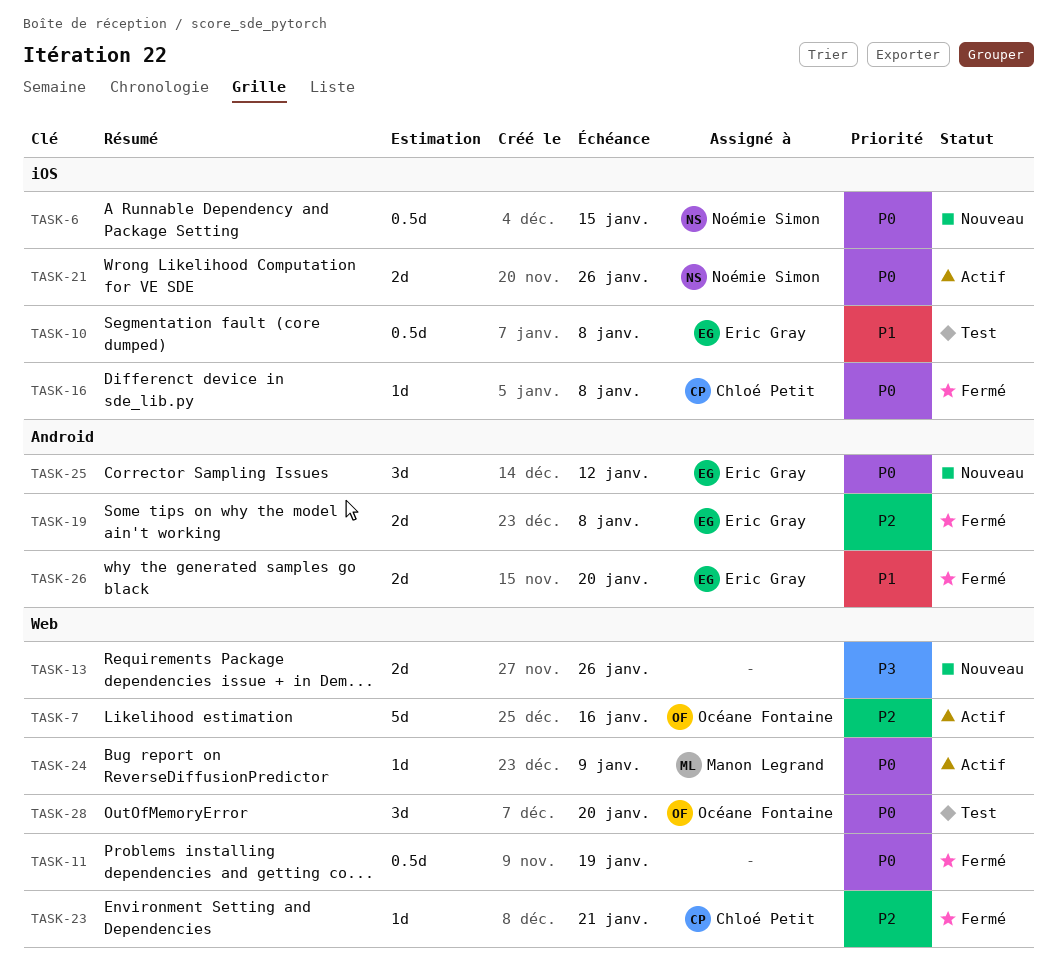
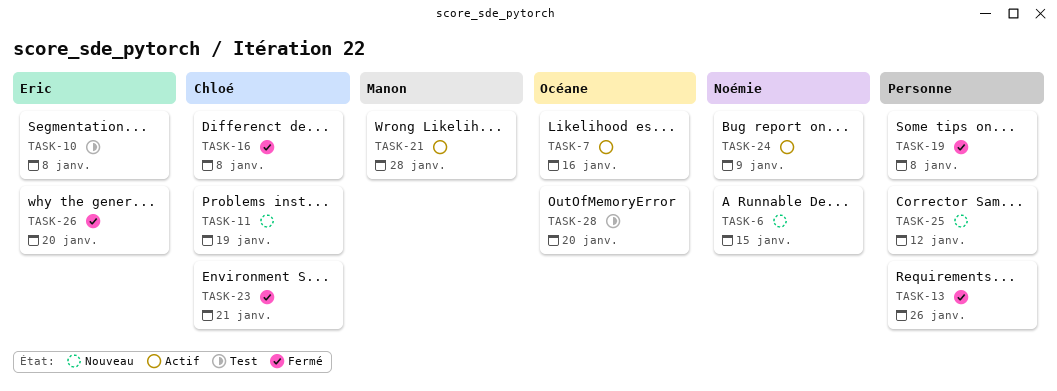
TASK-11, status: Fermé -> Nouveau
TASK-11, owner: none -> Chloé Petit
TASK-13, status: Nouveau -> Fermé
TASK-19, owner: Eric Gray -> none
TASK-21, owner: Noémie Simon -> Manon Legrand
TASK-21, due: Jan 26 -> Jan 28
TASK-24, owner: Manon Legrand -> Noémie Simon
TASK-25, owner: Eric Gray -> none

